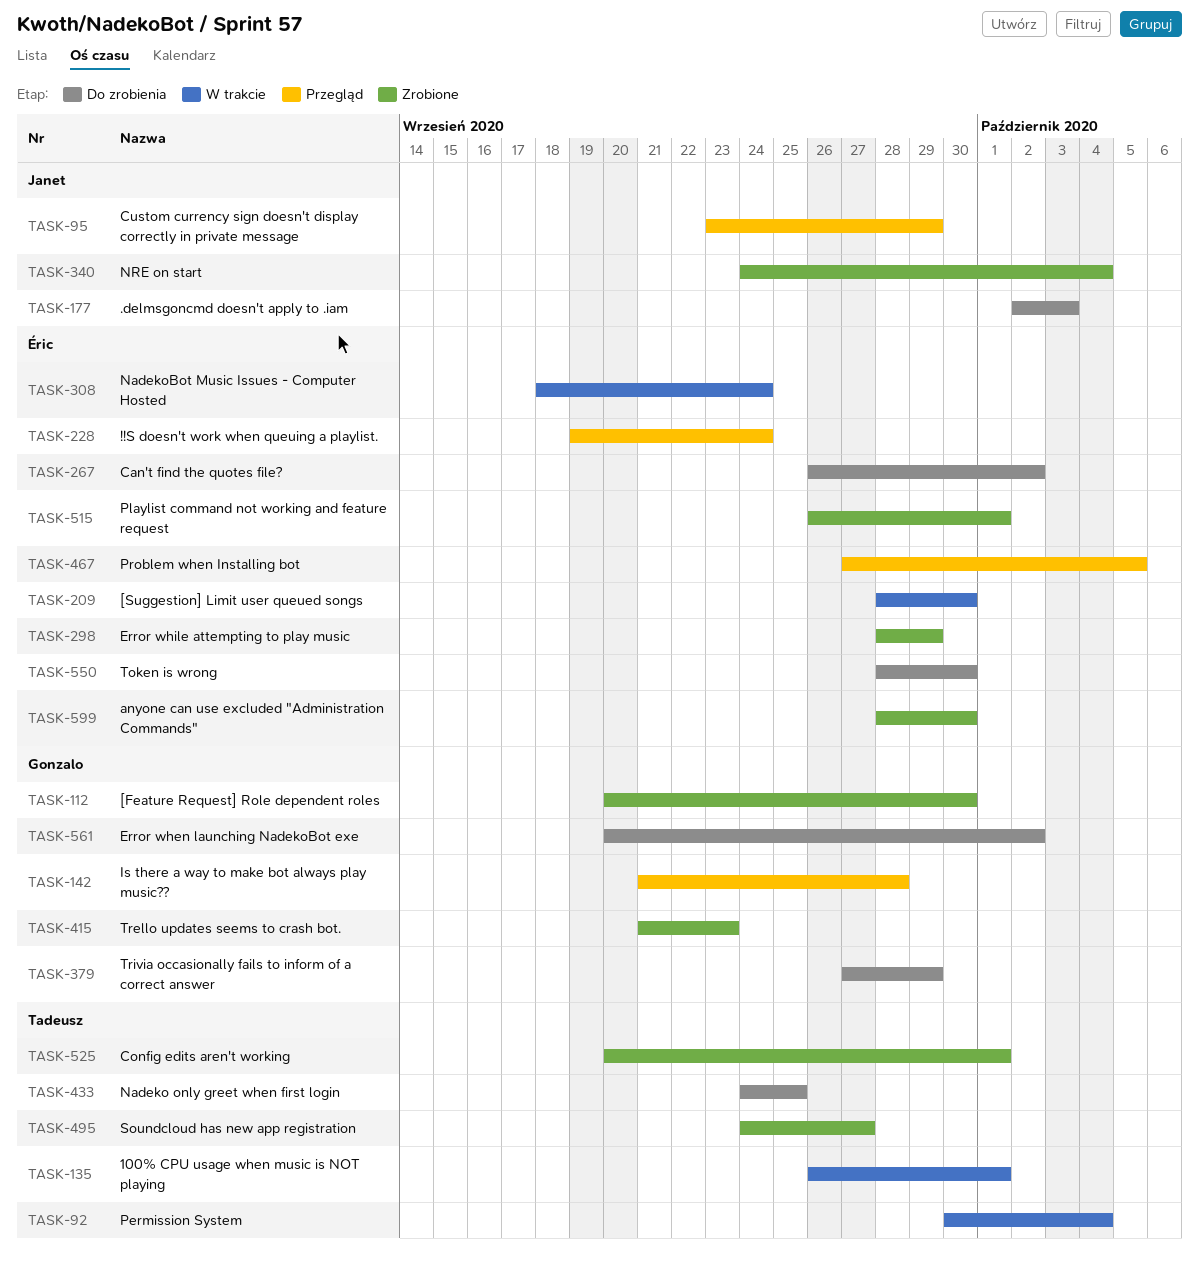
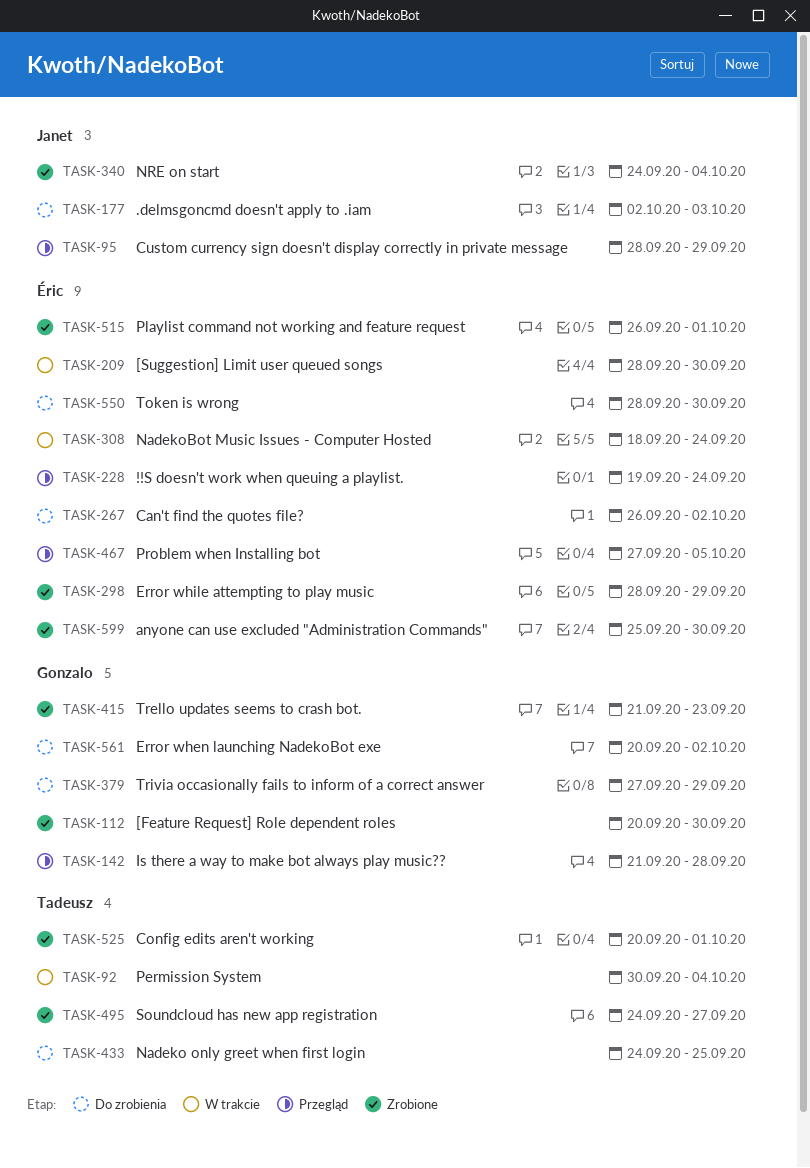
TASK-95, start: Sep 23 -> Sep 28
TASK-135: present -> none
TASK-599, start: Sep 28 -> Sep 25

